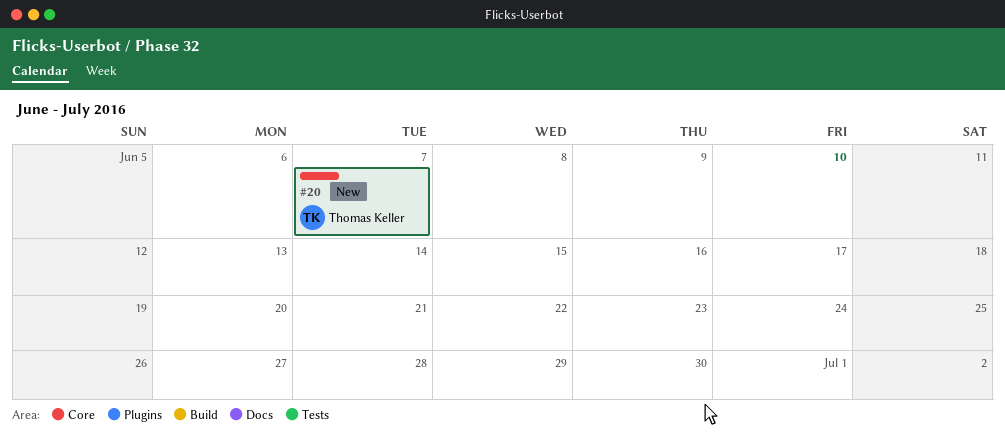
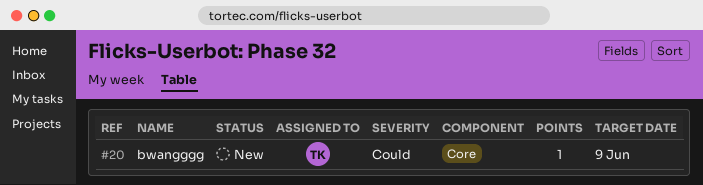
#20, due: Jun 7 -> Jun 9

